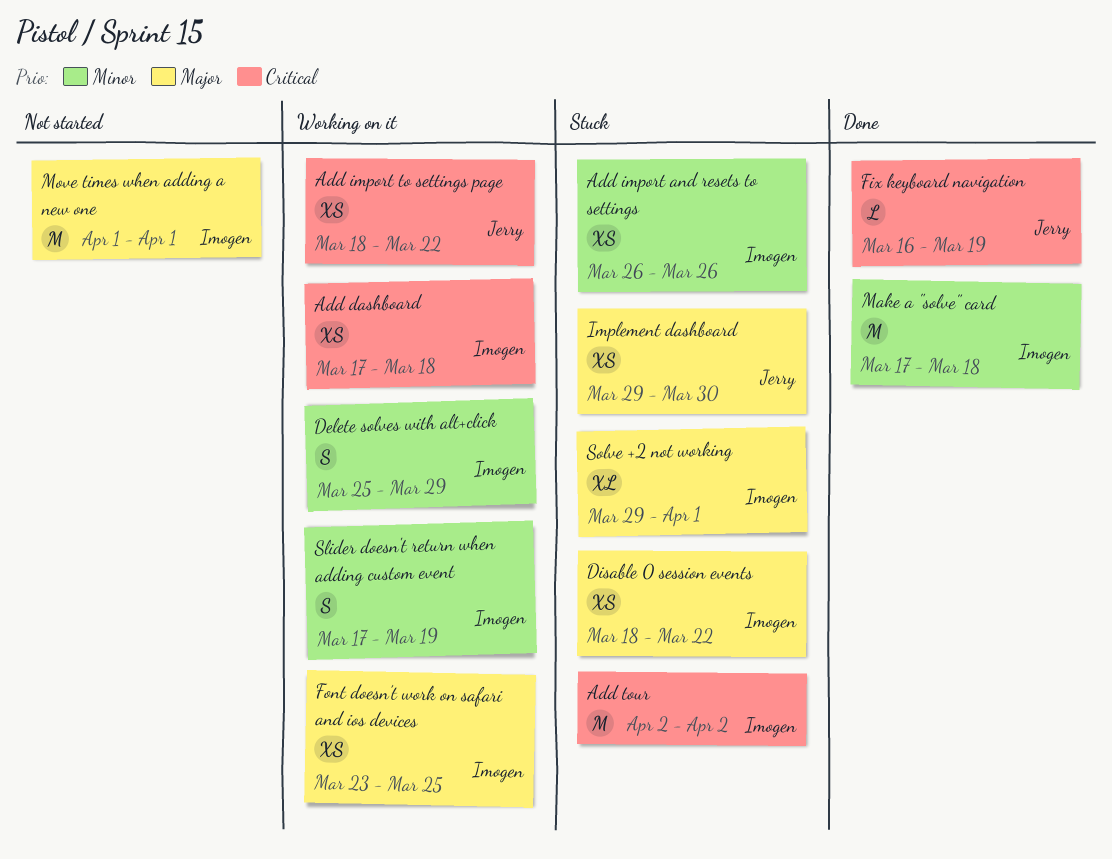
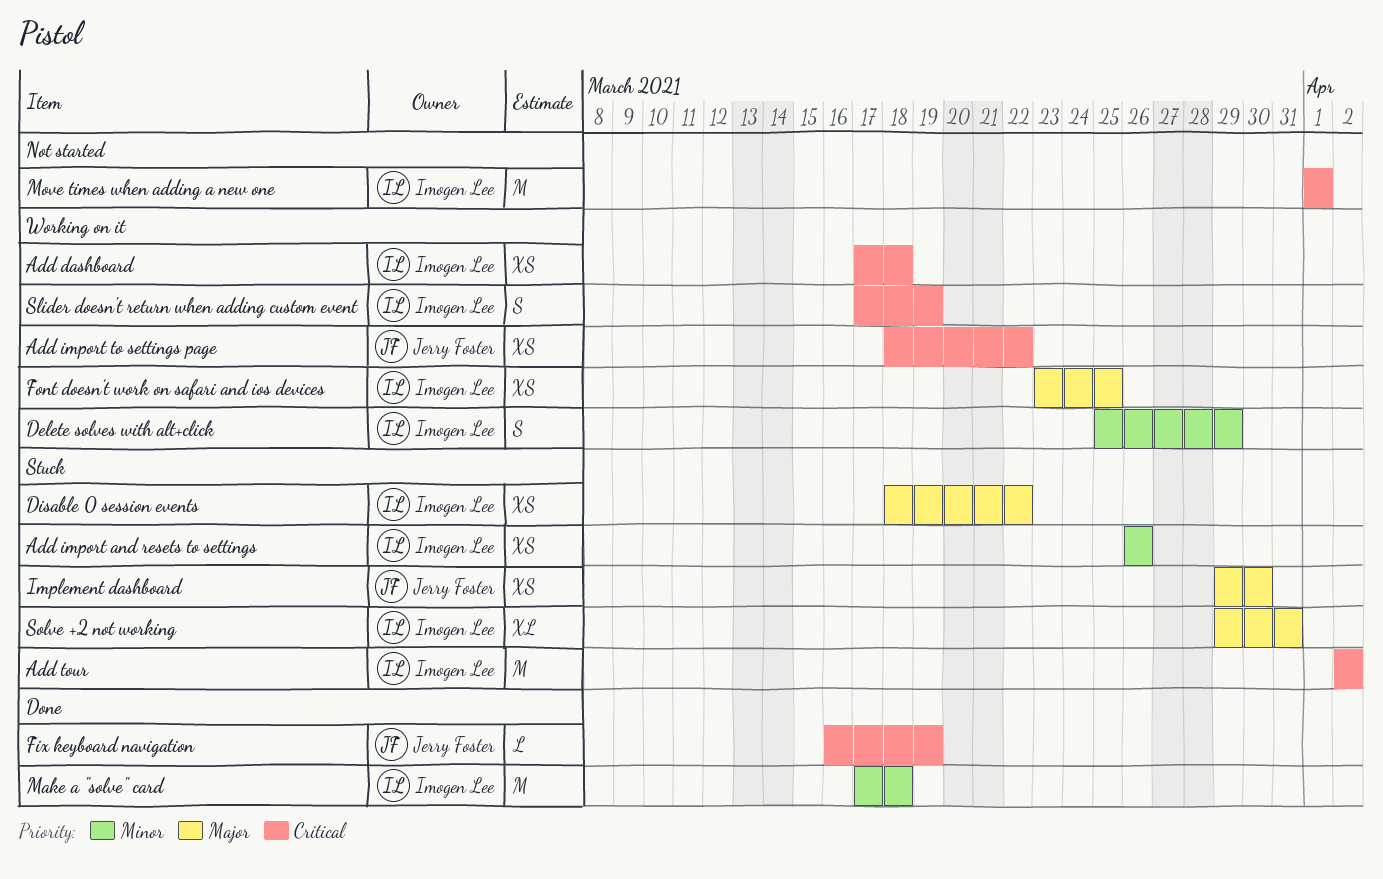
Move times when adding a new one, priority: Major -> Critical
Slider doesn't return when adding custom event, priority: Minor -> Critical
Solve +2 not working, due: Apr 1 -> Mar 31

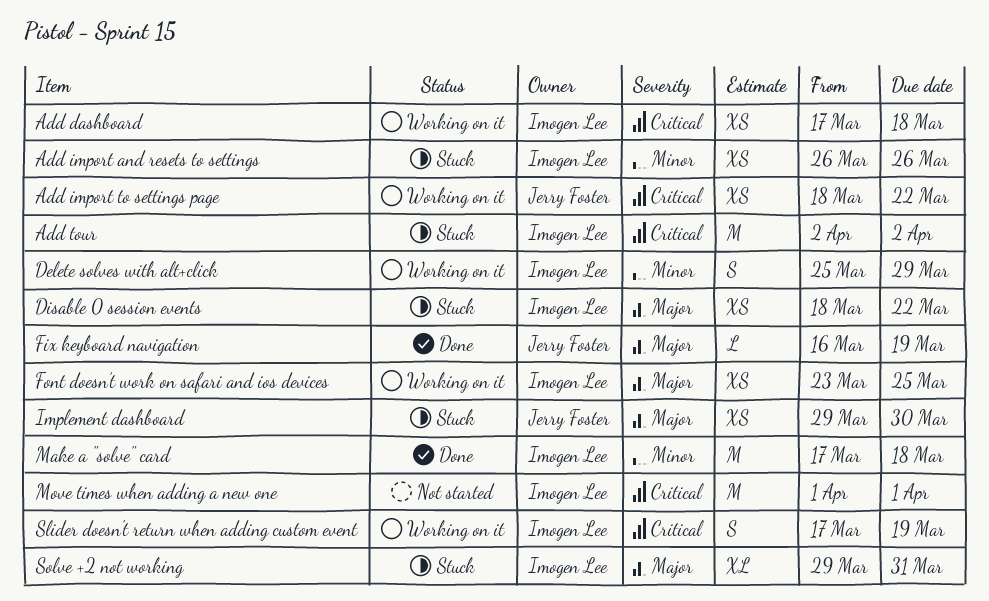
Fix keyboard navigation, priority: Critical -> Major

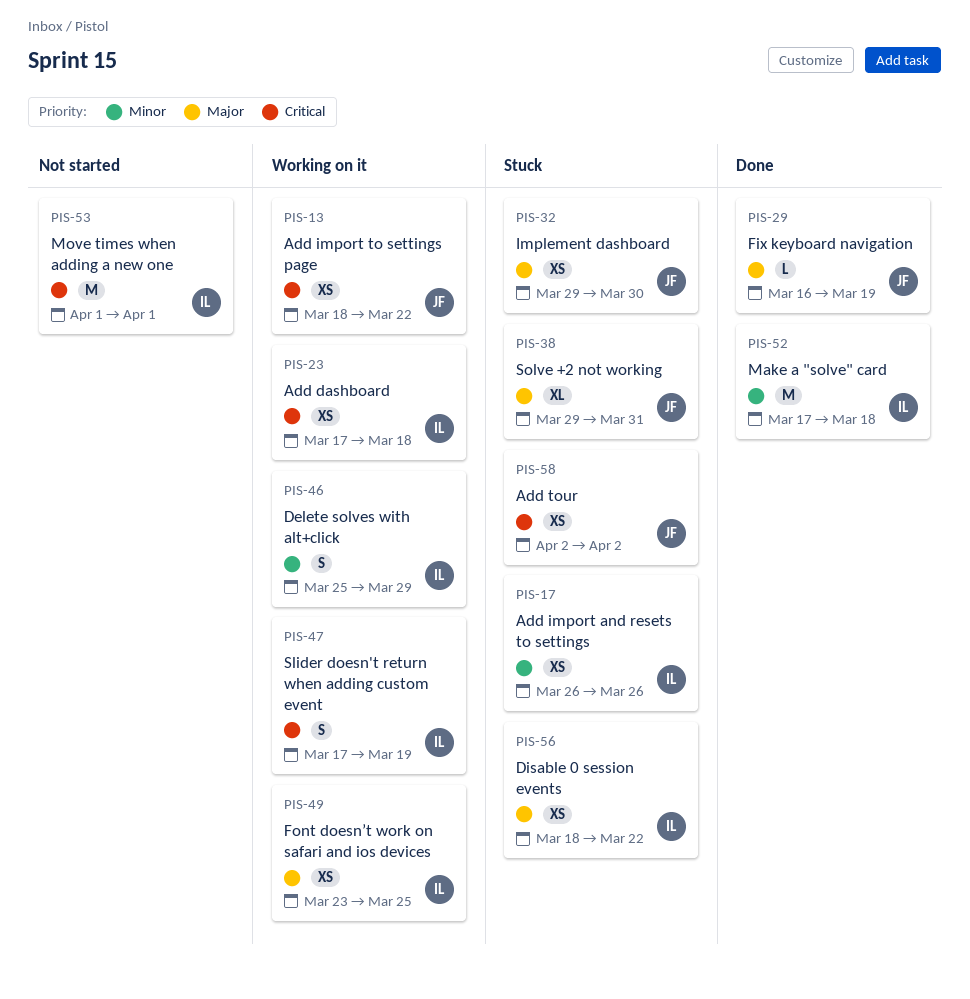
Add tour, owner: Imogen Lee -> Jerry Foster
Add tour, estimate: M -> XS
Solve +2 not working, owner: Imogen Lee -> Jerry Foster

